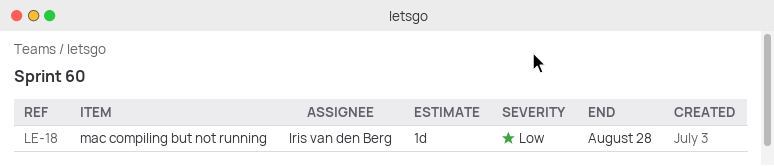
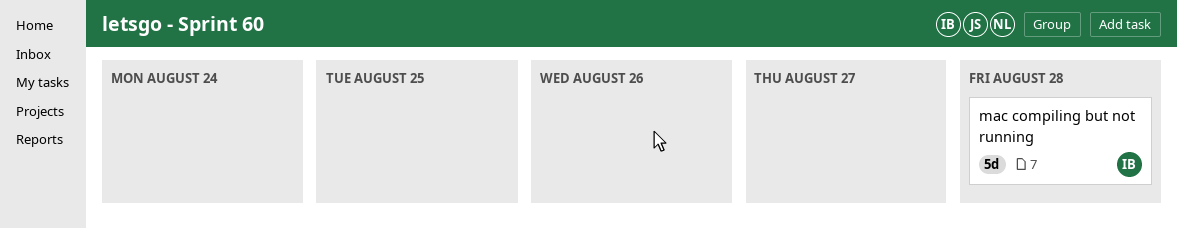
mac compiling but not running, estimate: 1d -> 5d

